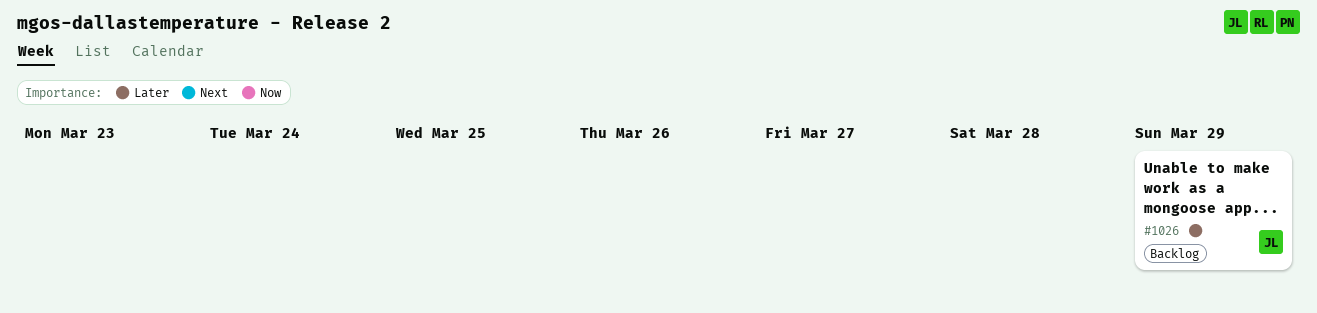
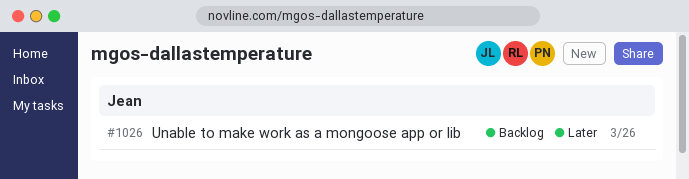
#1026, due: Mar 29 -> Mar 26

